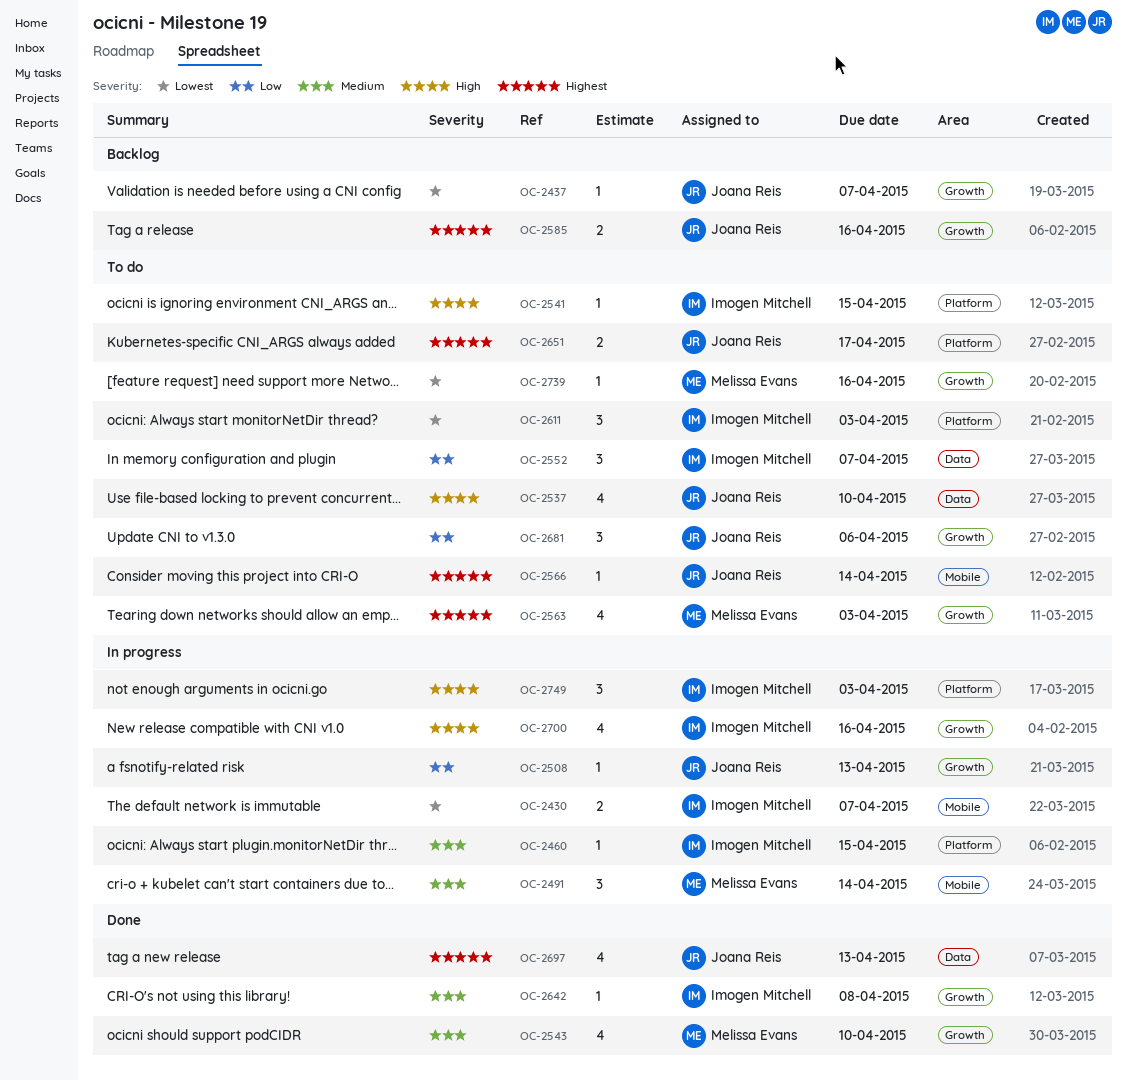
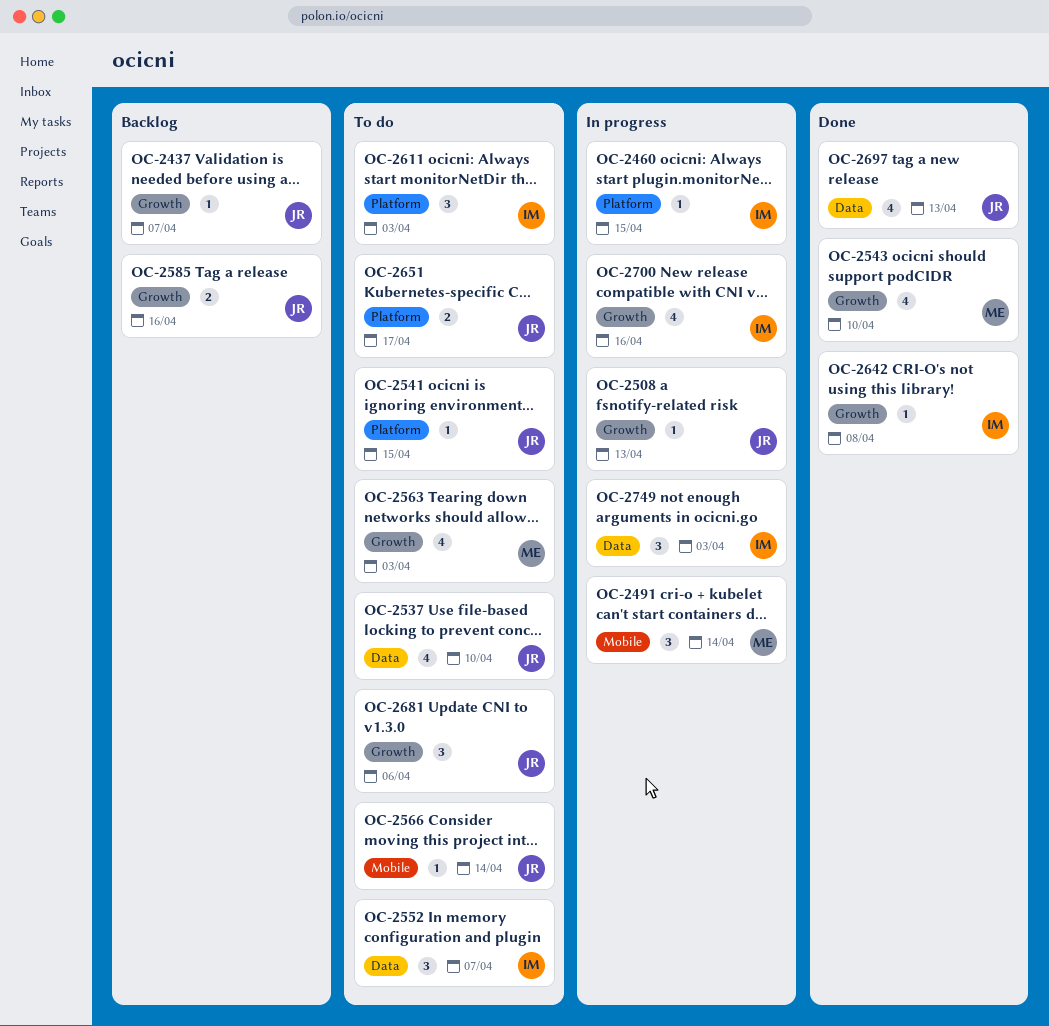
OC-2430: present -> none
OC-2541, owner: Imogen Mitchell -> Joana Reis
OC-2739: present -> none
OC-2749, label: Platform -> Data

